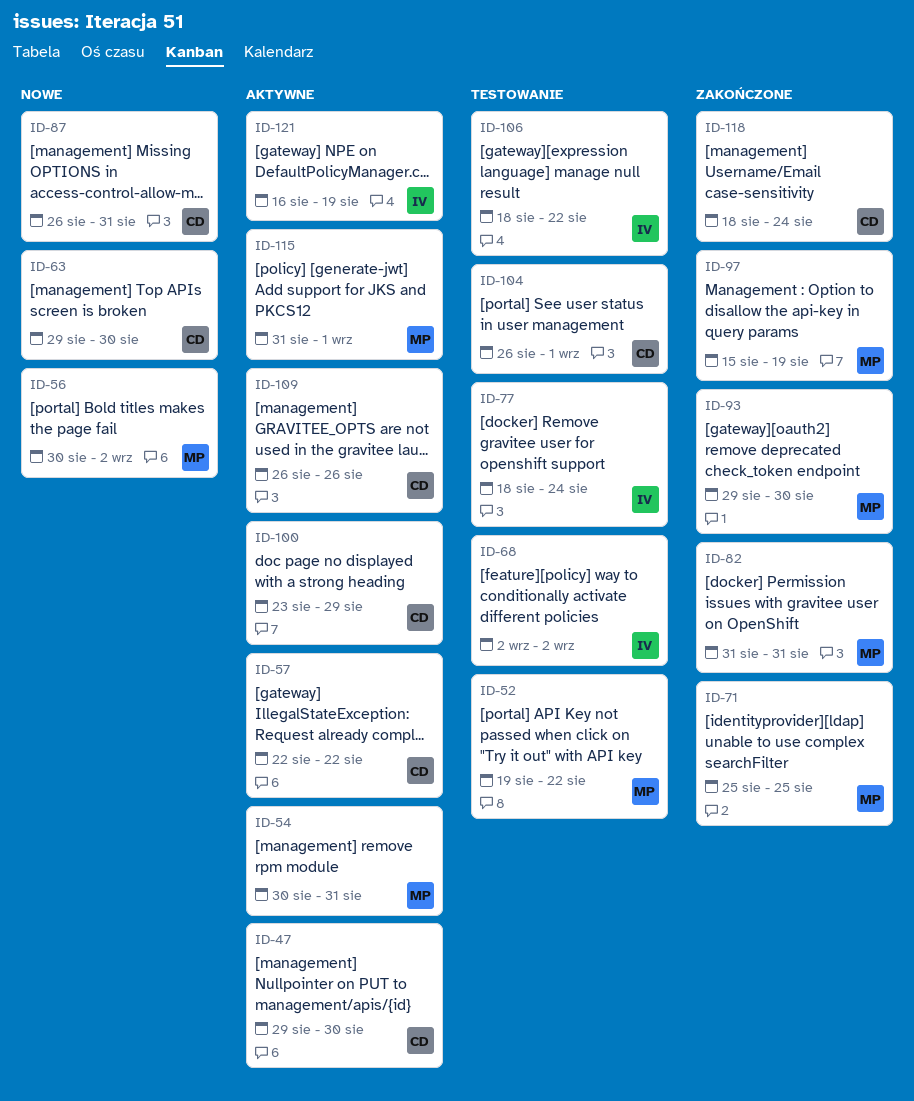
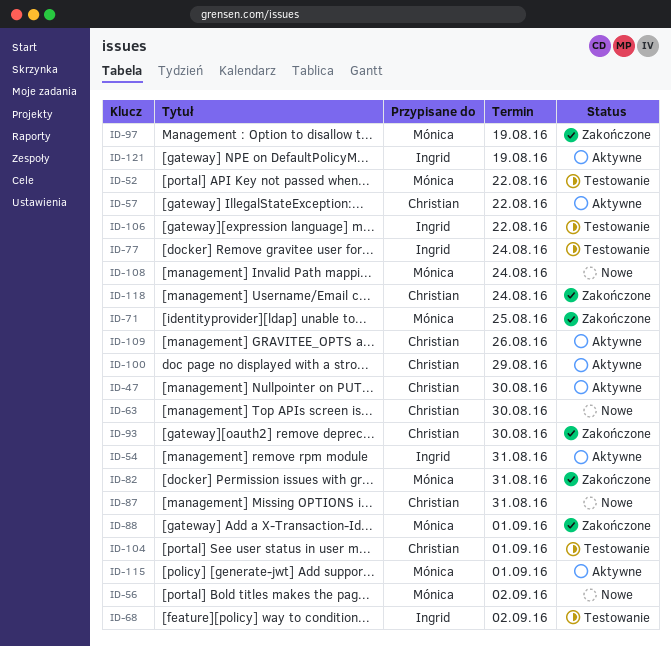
ID-54, owner: Mónica -> Ingrid
ID-88: none -> present
ID-93, owner: Mónica -> Christian
ID-108: none -> present

